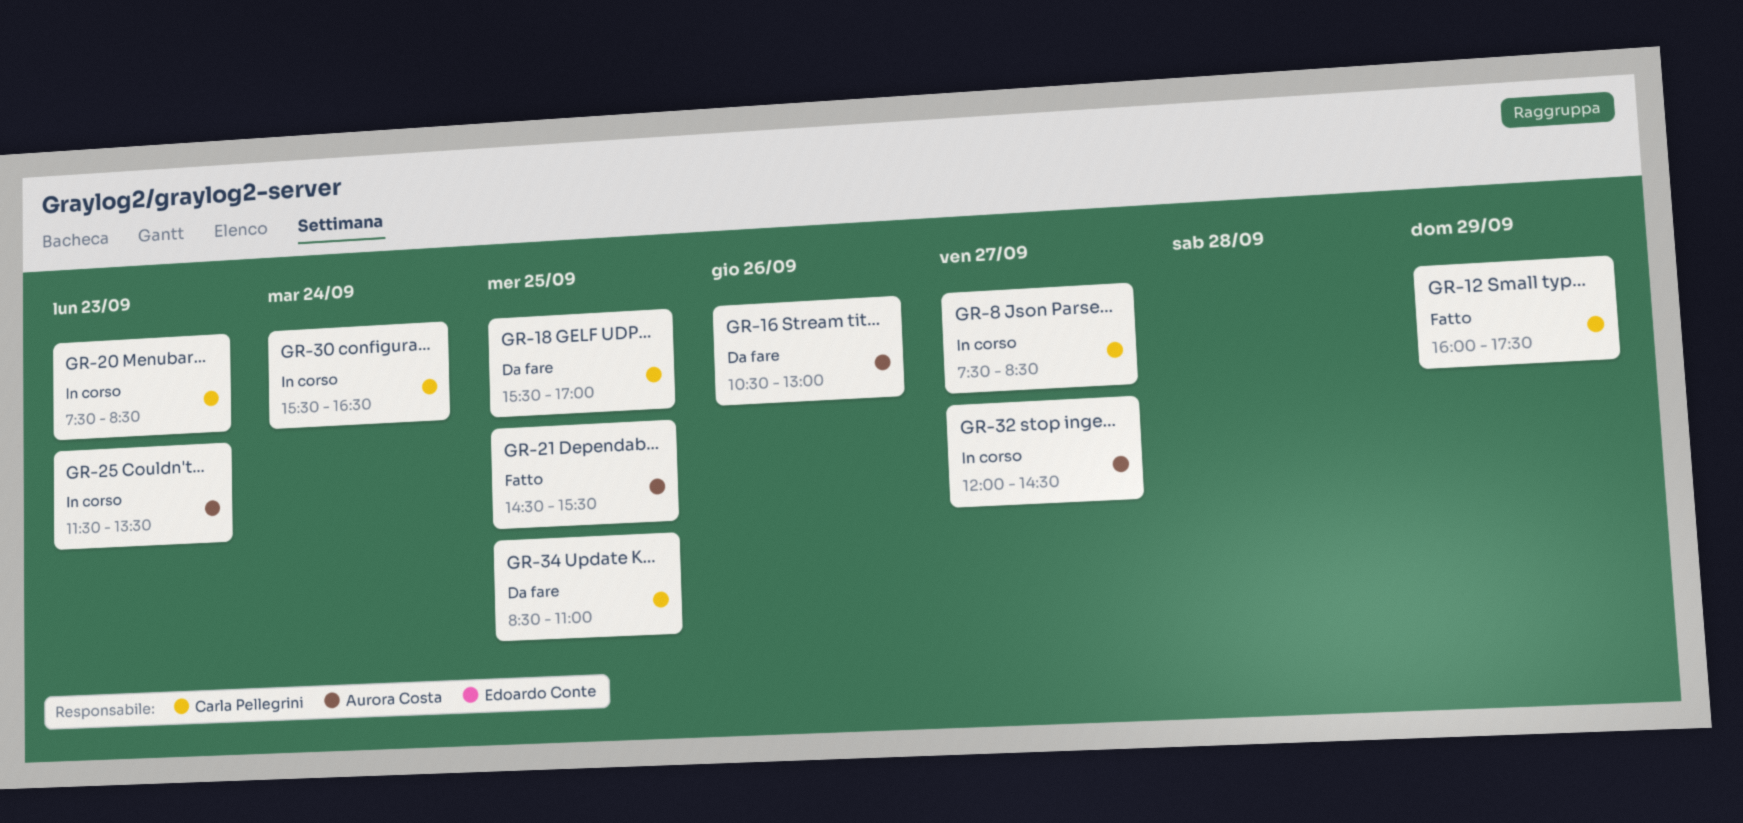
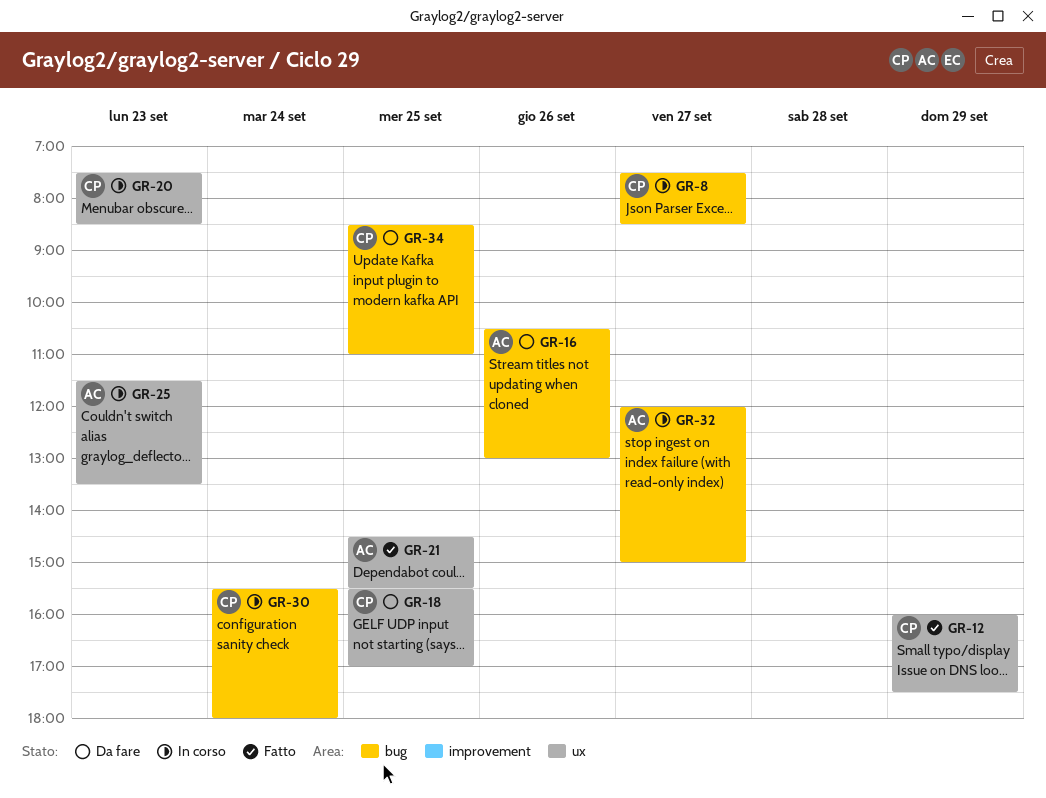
GR-30, ends: 16:30 -> 18:00
GR-32, ends: 14:30 -> 15:00

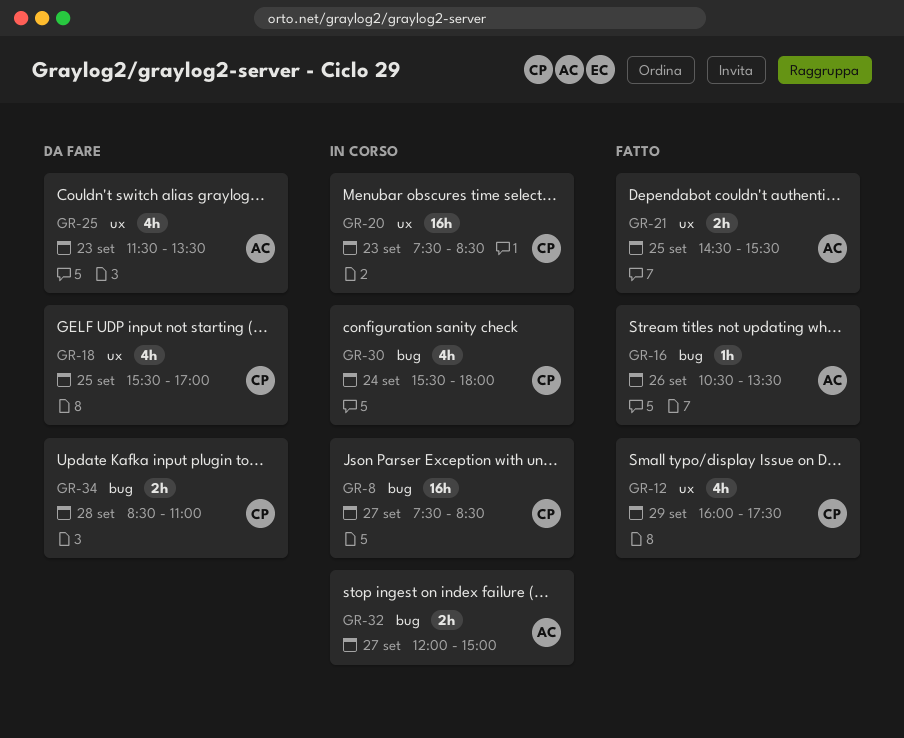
GR-16, status: Da fare -> Fatto
GR-16, ends: 13:00 -> 13:30
GR-25, status: In corso -> Da fare
GR-34, day: Sep 25 -> Sep 28

